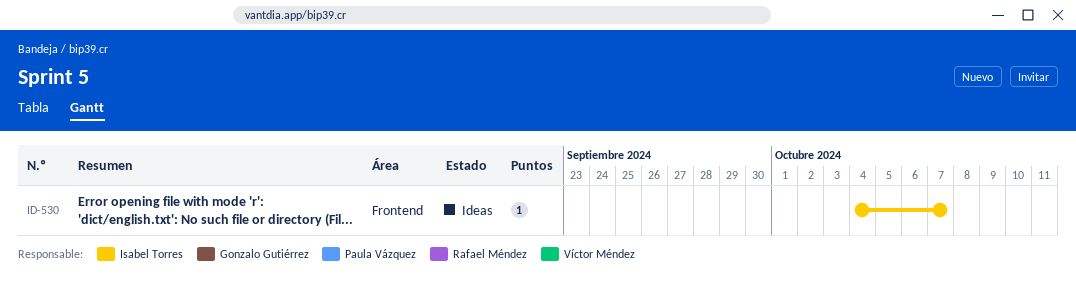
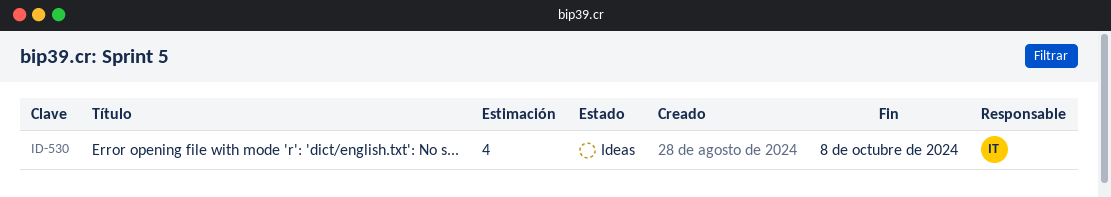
ID-530, estimate: 1 -> 4
ID-530, due: Oct 7 -> Oct 8

